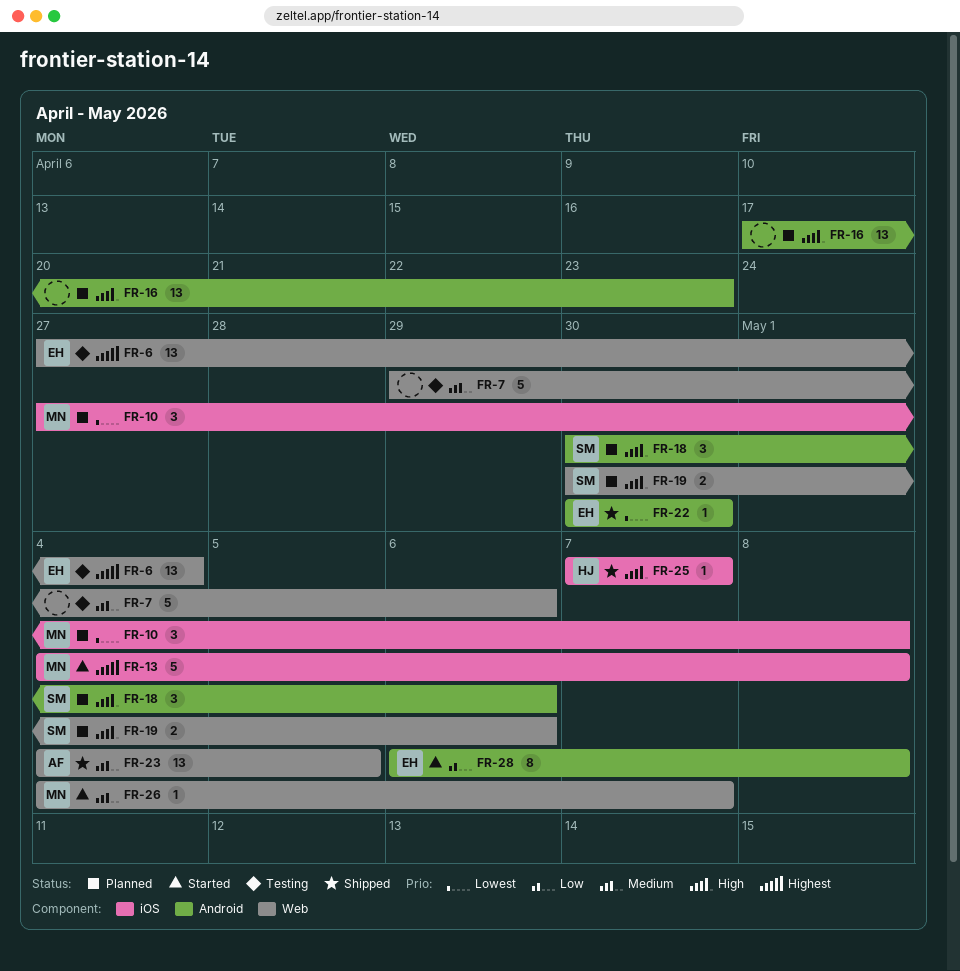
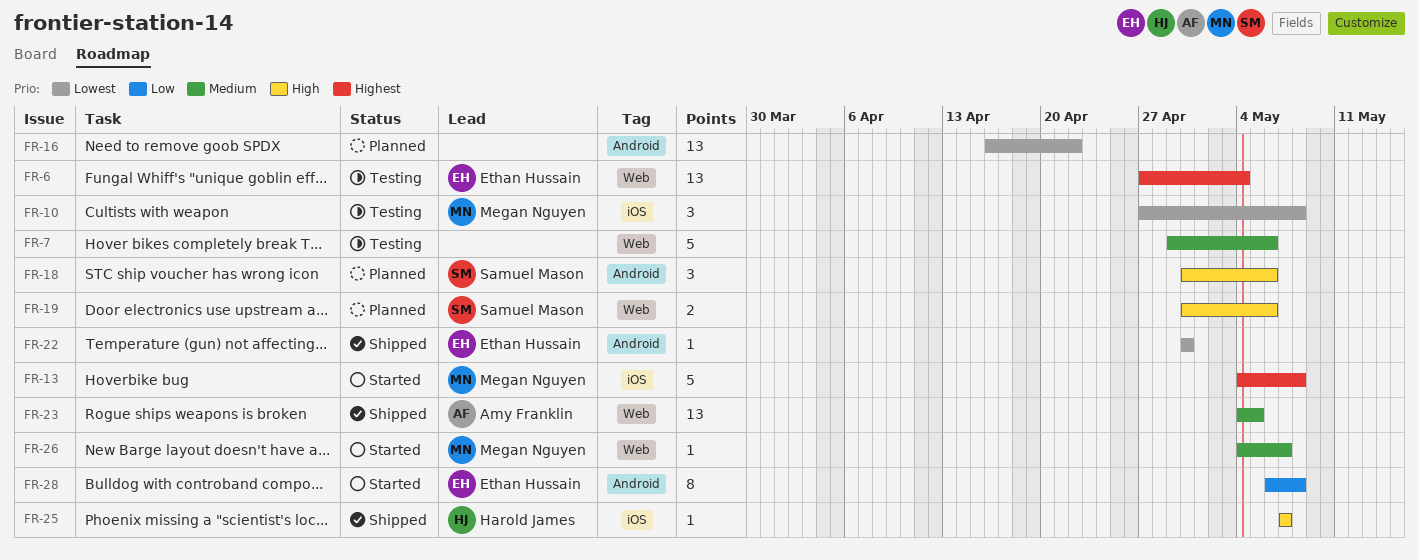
FR-10, status: Planned -> Testing
FR-16, priority: High -> Lowest
FR-16, start: Apr 17 -> Apr 16
FR-16, due: Apr 23 -> Apr 22

